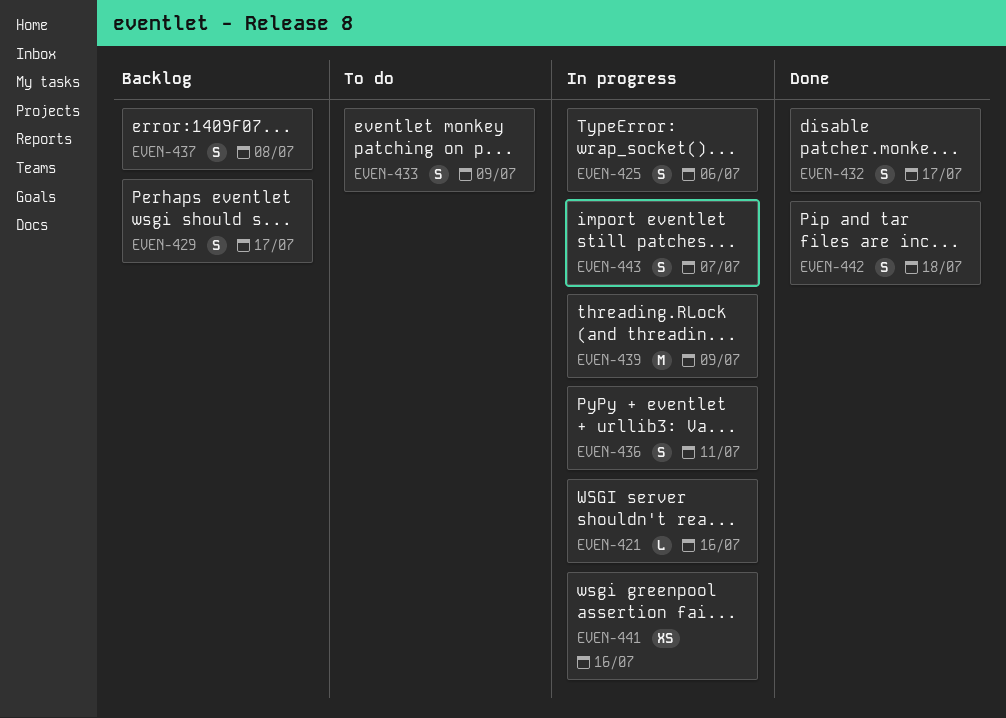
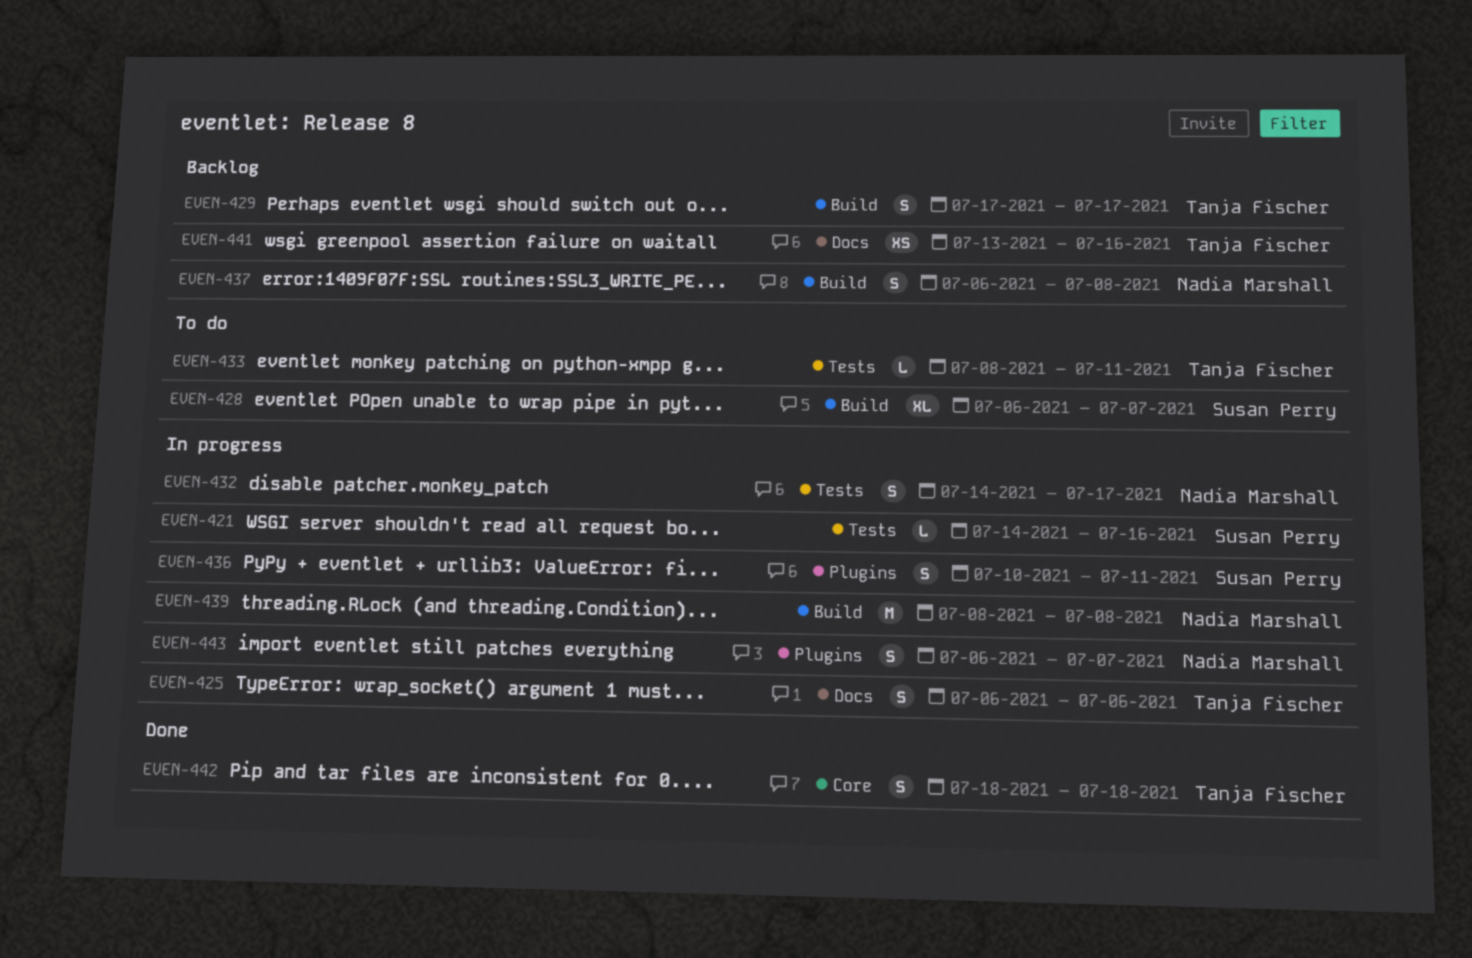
EVEN-428: none -> present
EVEN-432, status: Done -> In progress
EVEN-433, estimate: S -> L
EVEN-433, due: Jul 9 -> Jul 11
EVEN-439, due: Jul 9 -> Jul 8
EVEN-441, status: In progress -> Backlog

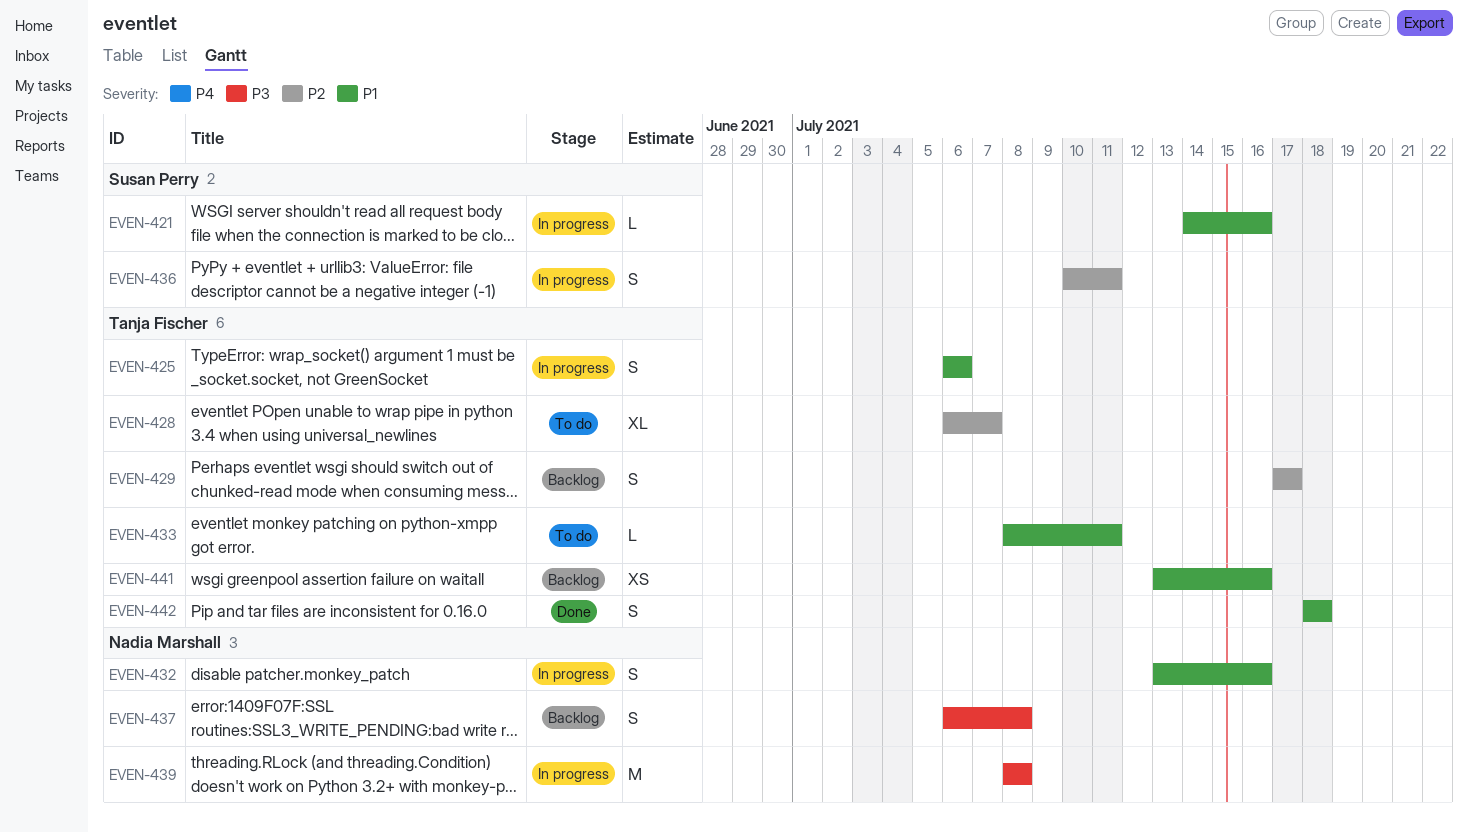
EVEN-428, owner: Susan Perry -> Tanja Fischer
EVEN-432, start: Jul 14 -> Jul 13
EVEN-432, due: Jul 17 -> Jul 16
EVEN-443: present -> none

